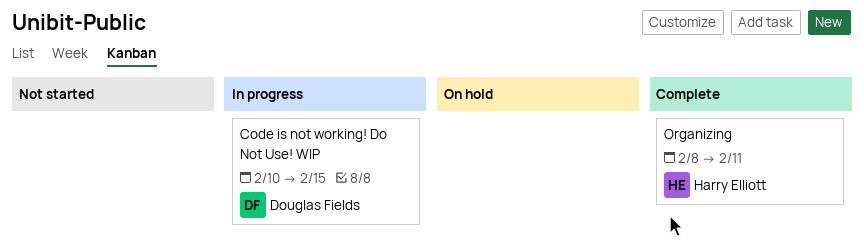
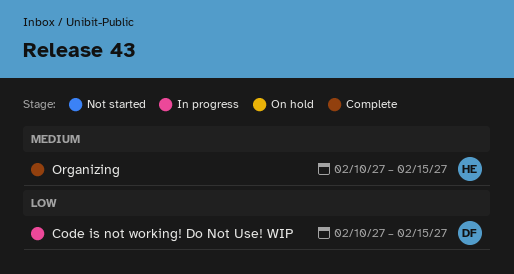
Organizing, start: Feb 8 -> Feb 10
Organizing, due: Feb 11 -> Feb 15

